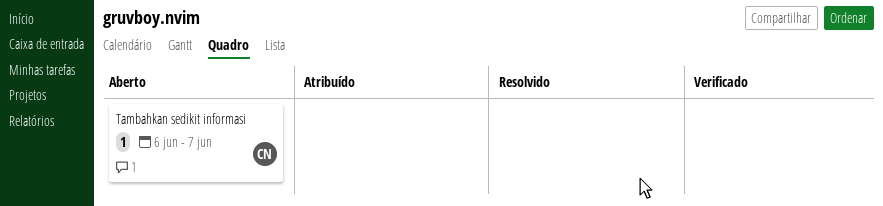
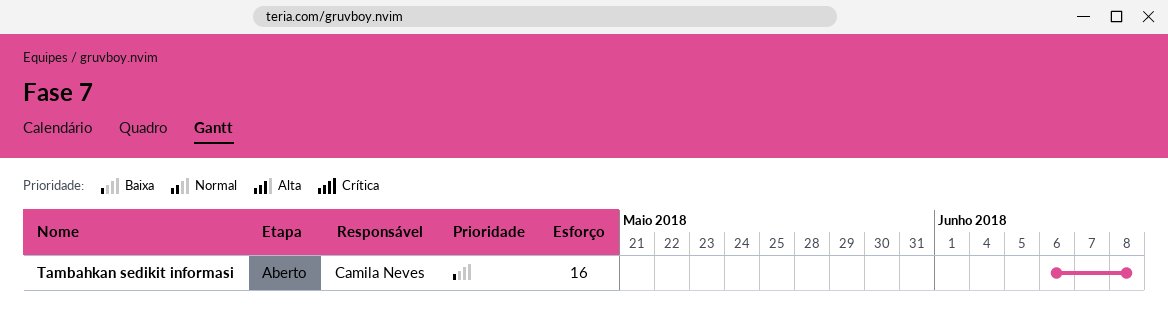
Tambahkan sedikit informasi, estimate: 1 -> 16
Tambahkan sedikit informasi, due: Jun 7 -> Jun 8

